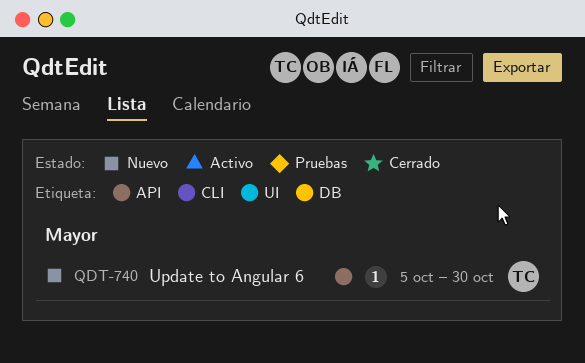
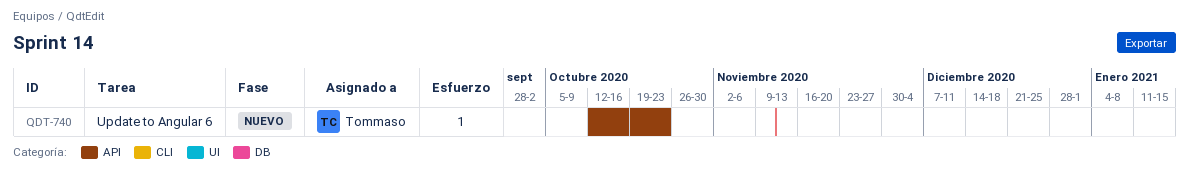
QDT-740, start: Oct 5 -> Oct 12
QDT-740, due: Oct 30 -> Oct 23

